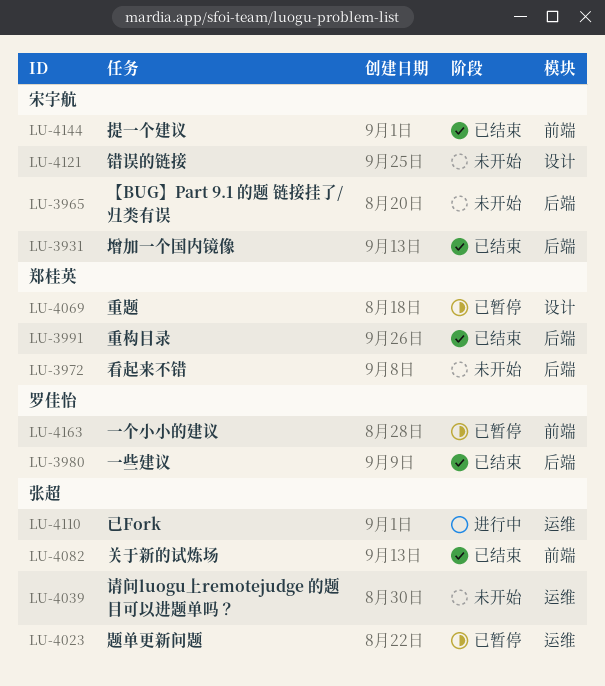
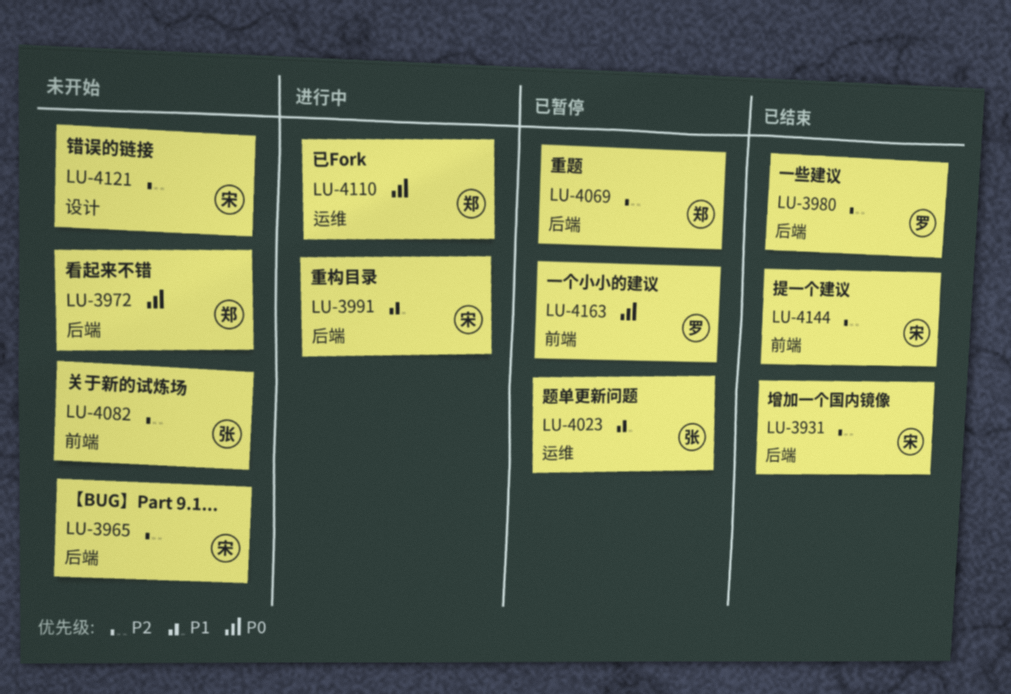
LU-3991, status: 已结束 -> 进行中
LU-3991, owner: 郑桂英 -> 宋宇航
LU-4039: present -> none
LU-4069, label: 设计 -> 后端
LU-4082, status: 已结束 -> 未开始
LU-4110, owner: 张超 -> 郑桂英

